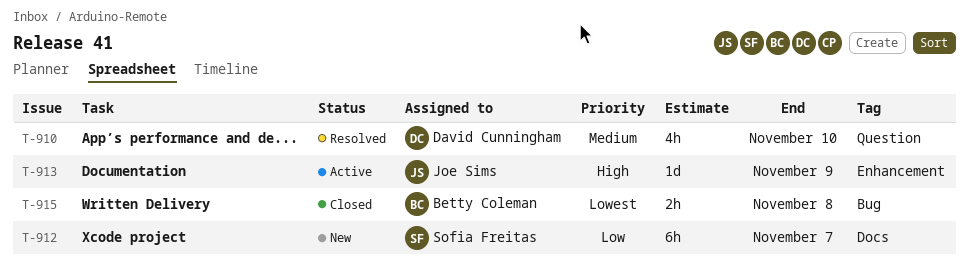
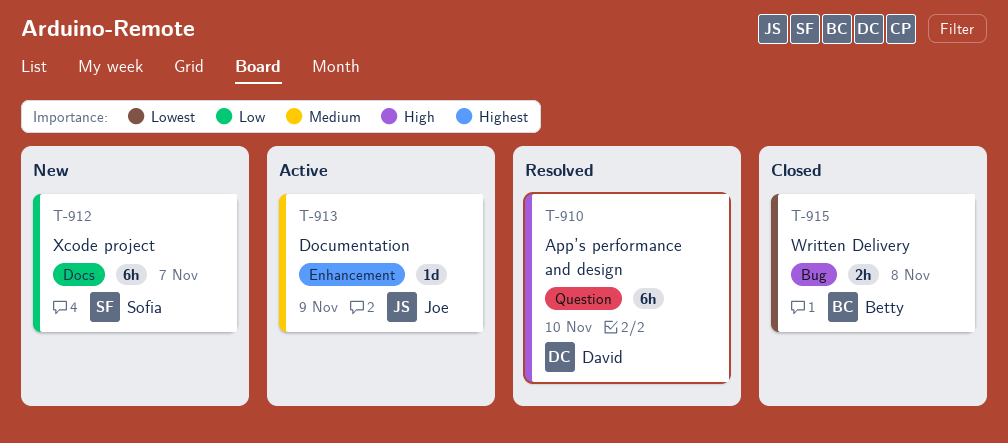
T-910, priority: Medium -> High
T-910, estimate: 4h -> 6h
T-913, priority: High -> Medium

